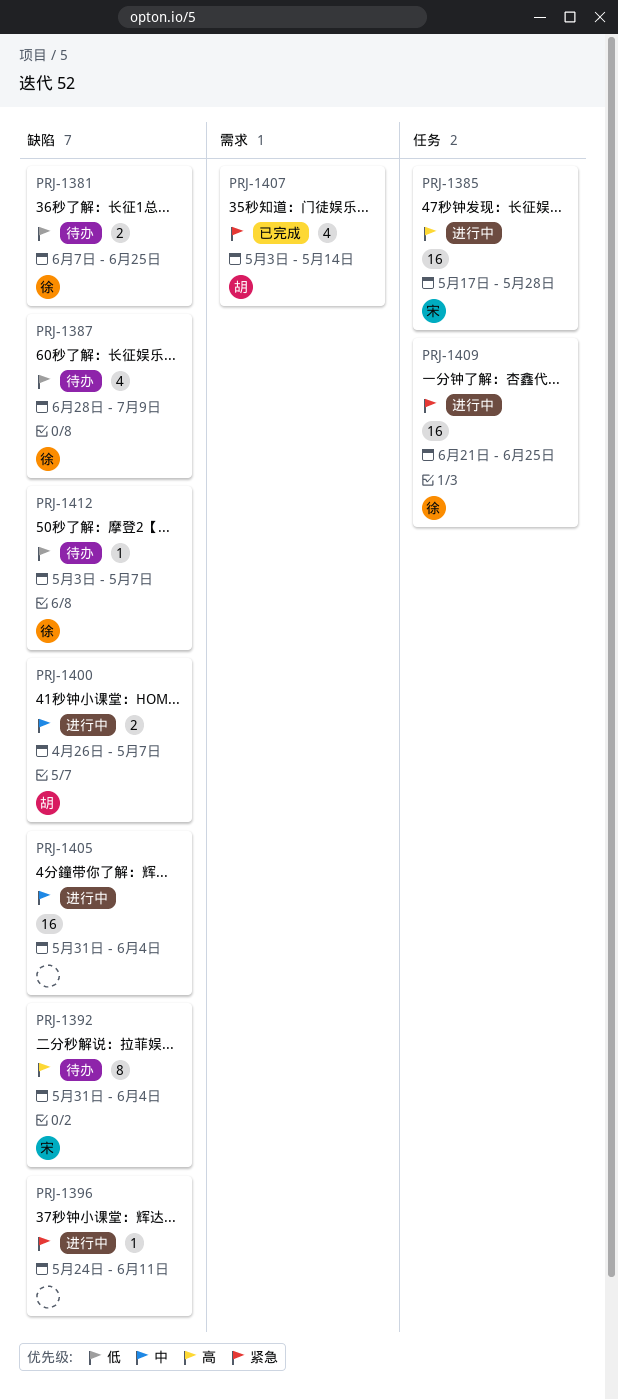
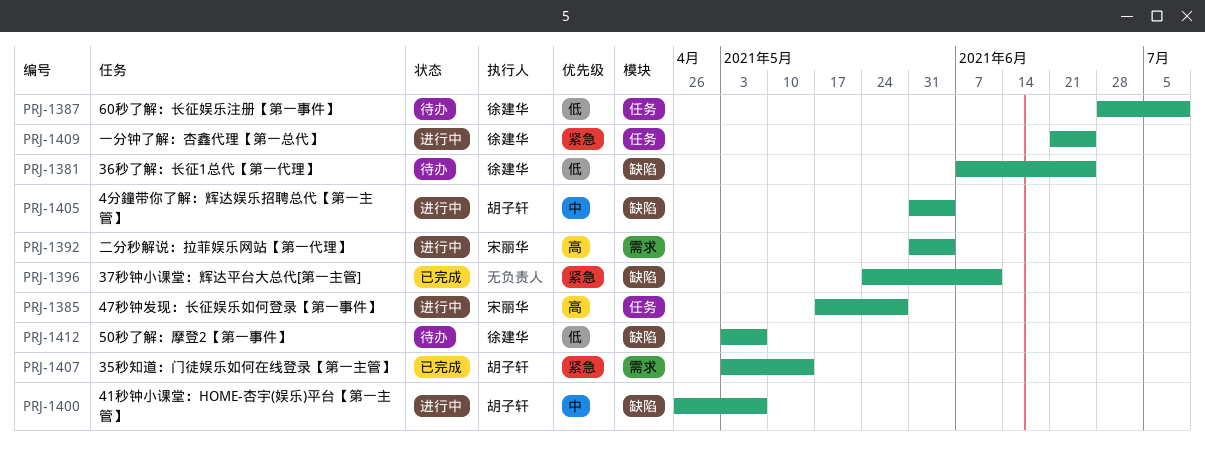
PRJ-1387, label: 缺陷 -> 任务
PRJ-1392, status: 待办 -> 进行中
PRJ-1392, label: 缺陷 -> 需求
PRJ-1396, status: 进行中 -> 已完成
PRJ-1405, owner: none -> 胡子轩

